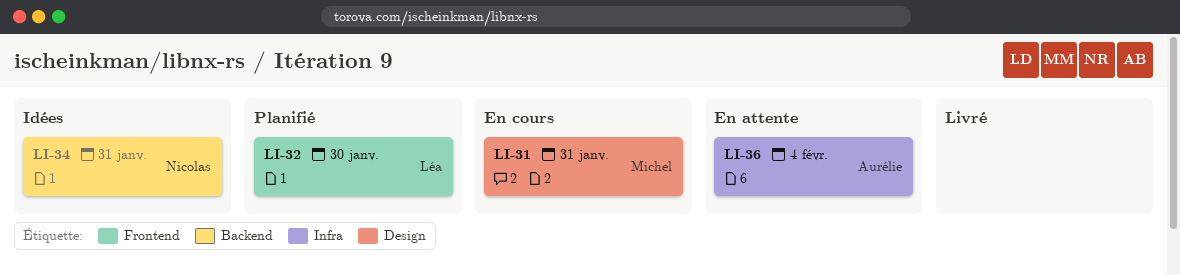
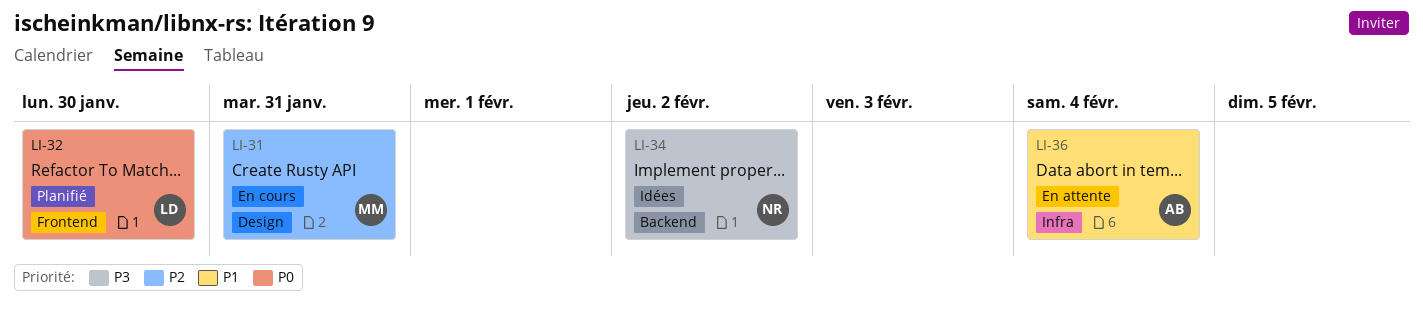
LI-34, due: Jan 31 -> Feb 2

